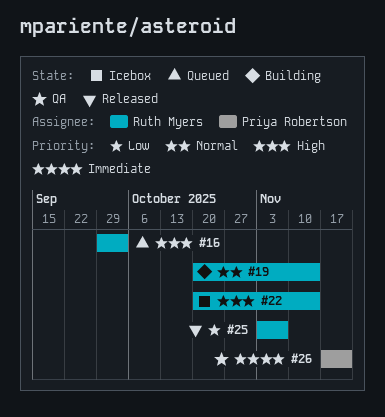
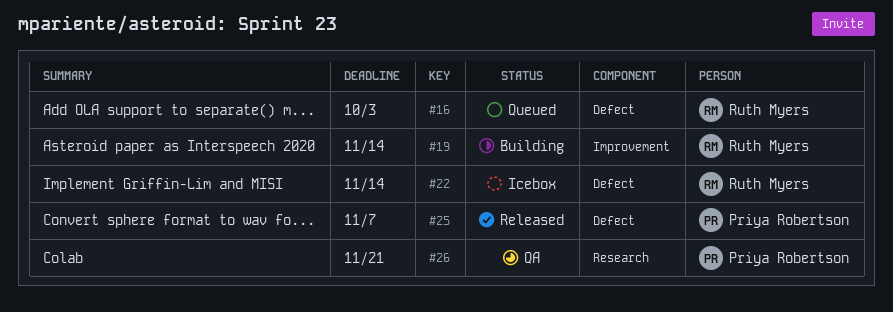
#25, owner: Ruth Myers -> Priya Robertson

